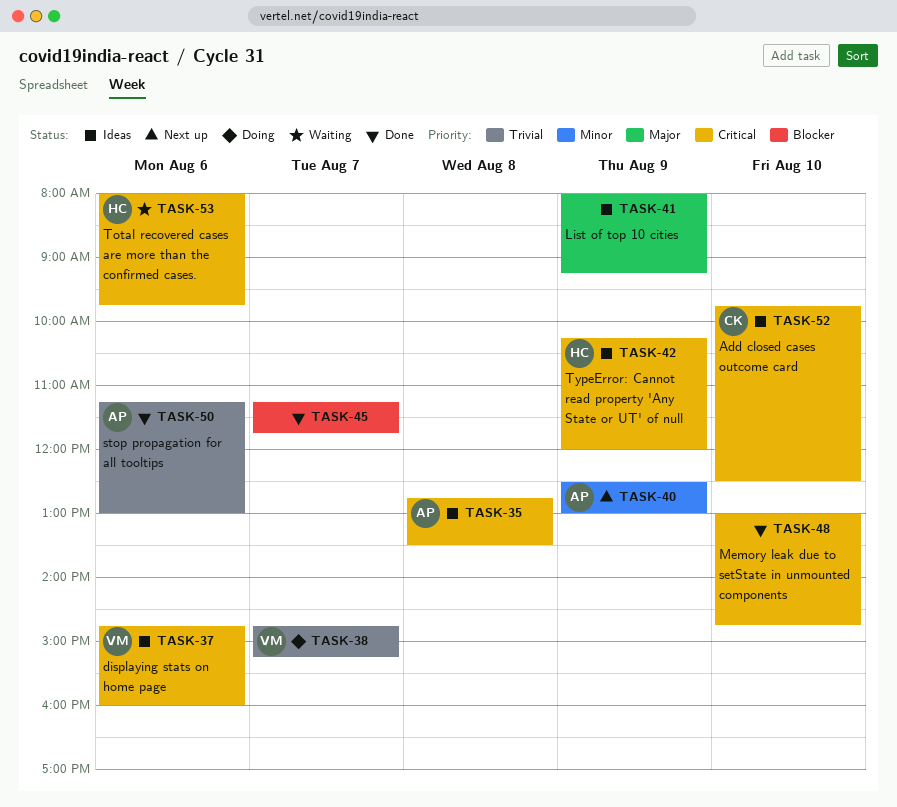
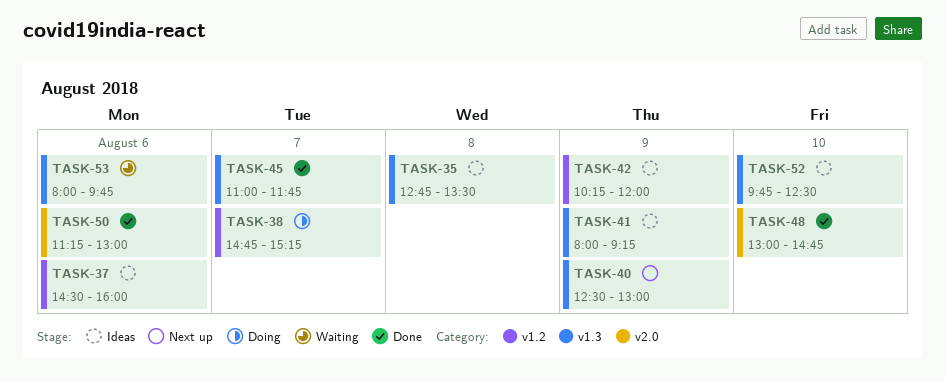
TASK-37, begins: 14:45 -> 14:30
TASK-45, begins: 11:15 -> 11:00

